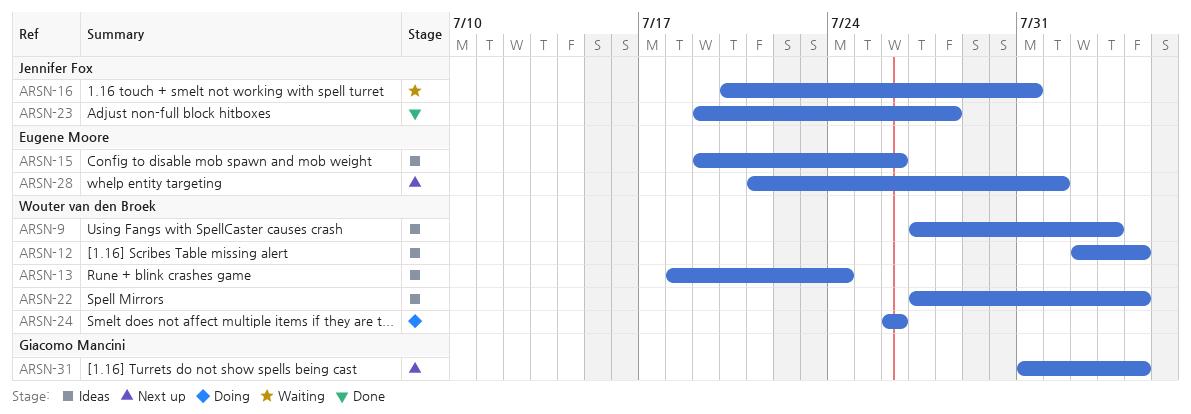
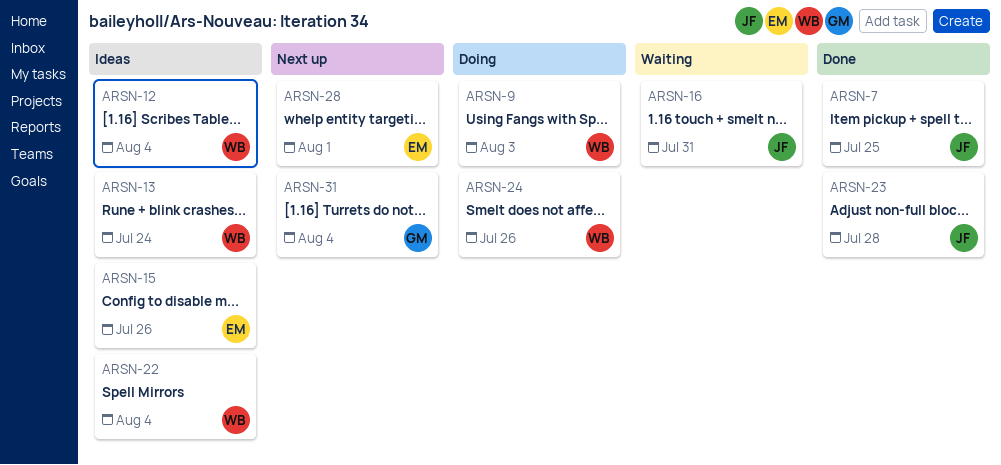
ARSN-7: none -> present
ARSN-9, status: Ideas -> Doing

